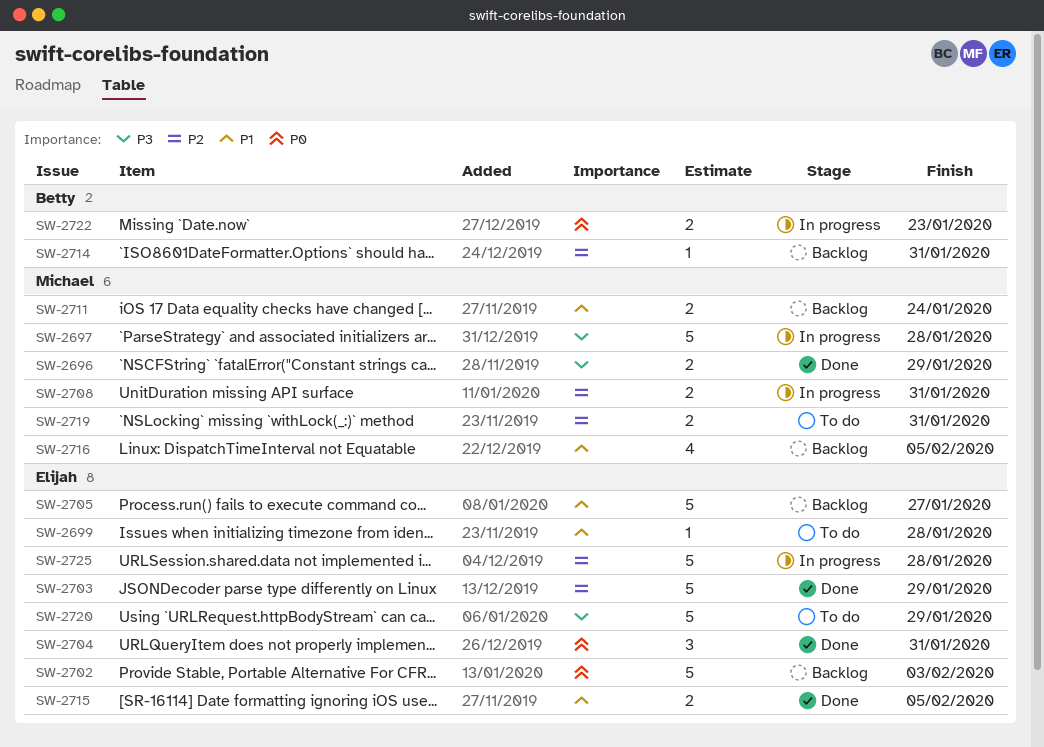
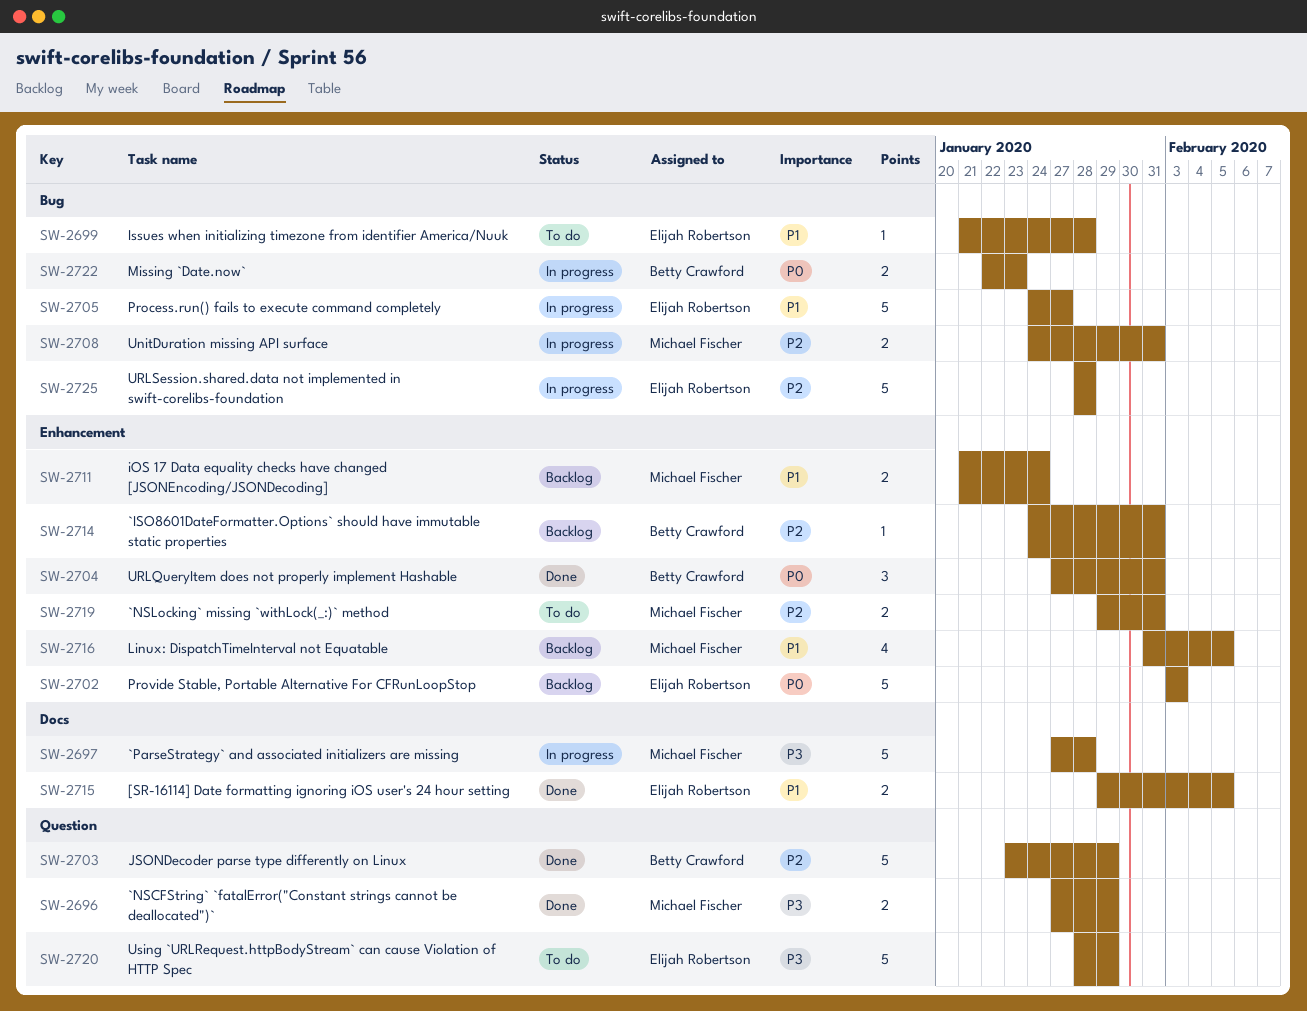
SW-2703, owner: Elijah Robertson -> Betty Crawford
SW-2704, owner: Elijah Robertson -> Betty Crawford
SW-2705, status: Backlog -> In progress

